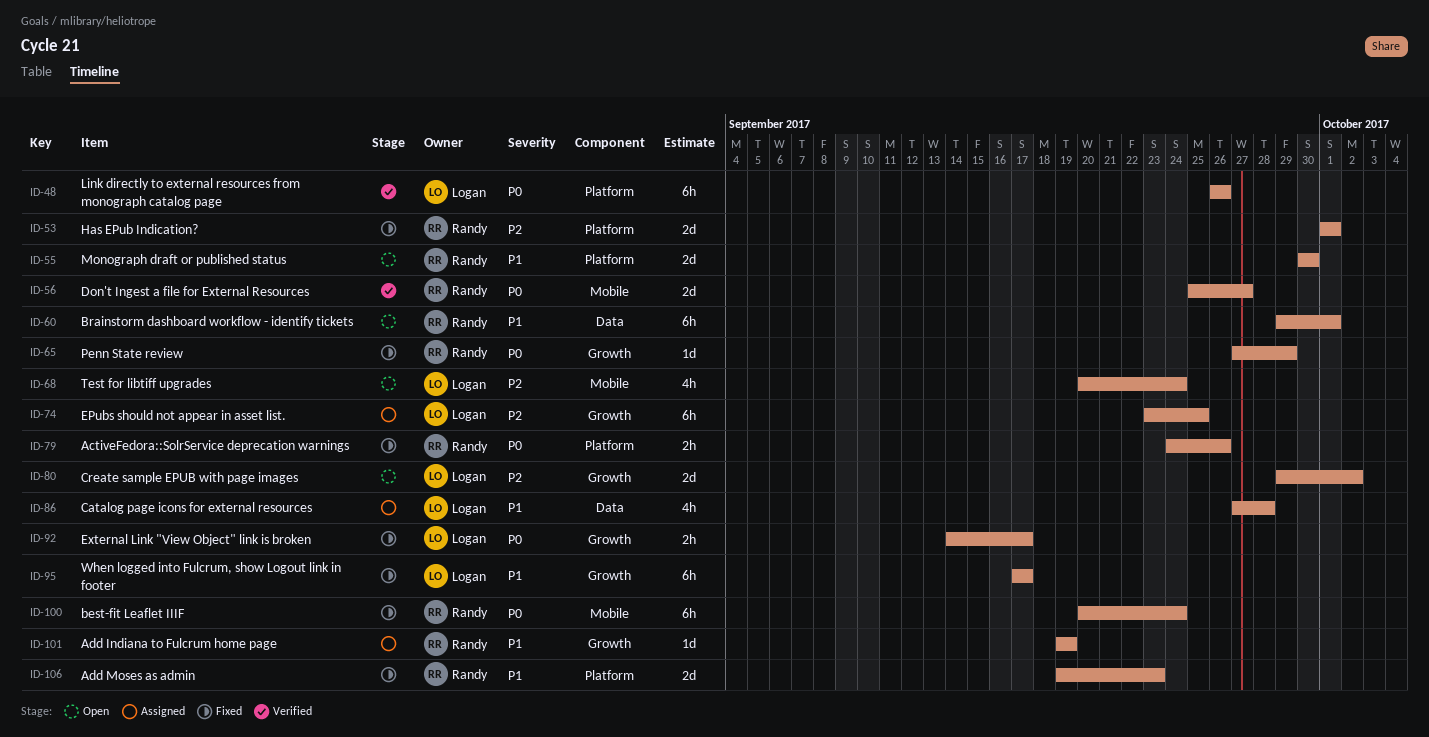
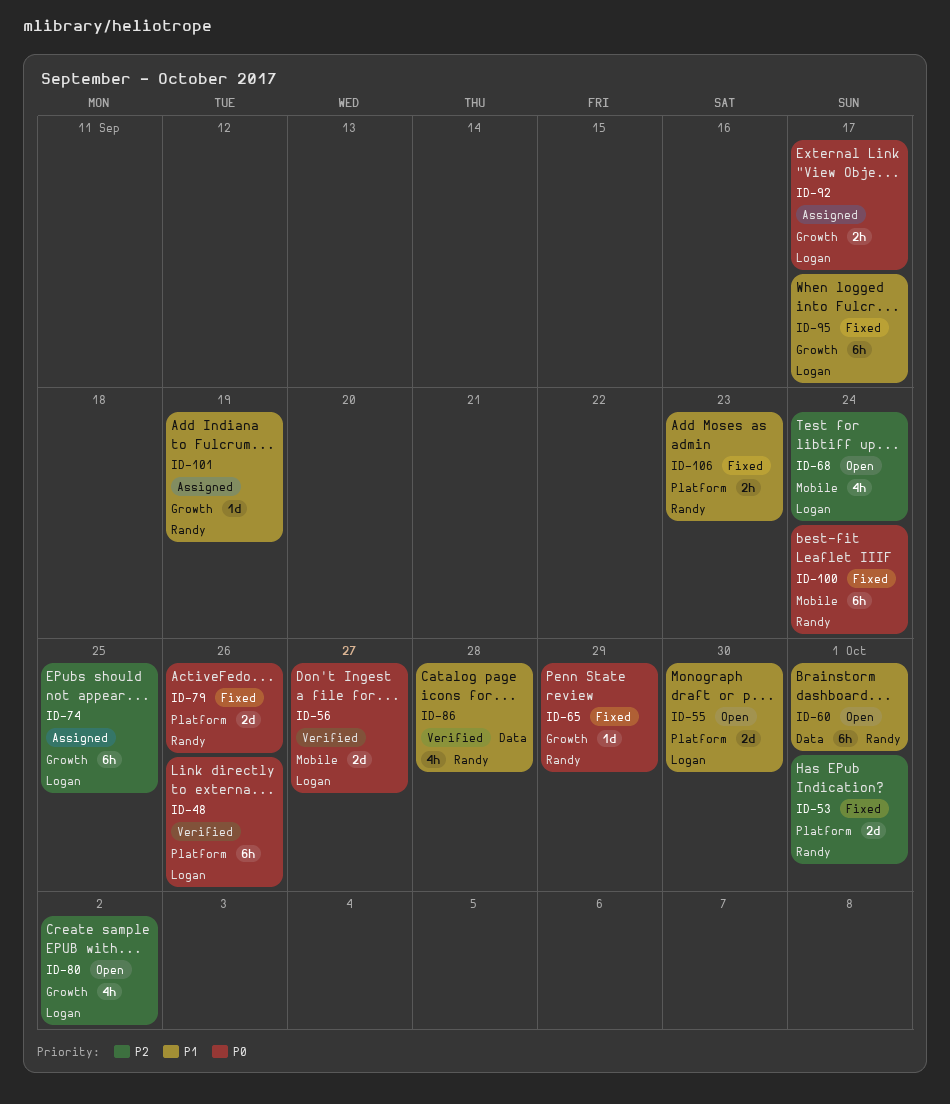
ID-55, owner: Randy -> Logan
ID-56, owner: Randy -> Logan
ID-79, estimate: 2h -> 2d
ID-80, estimate: 2d -> 4h
ID-86, status: Assigned -> Verified
ID-86, owner: Logan -> Randy
ID-92, status: Fixed -> Assigned
ID-106, estimate: 2d -> 2h

